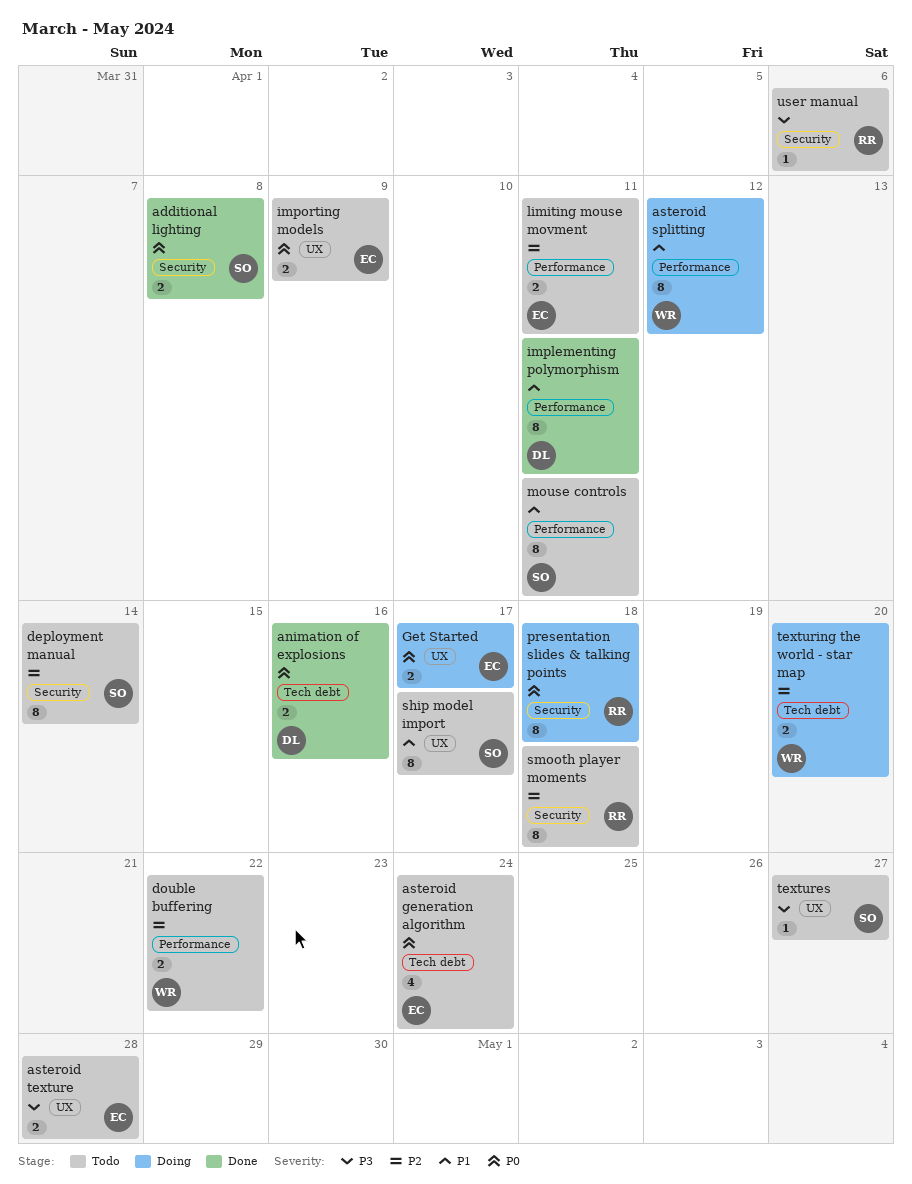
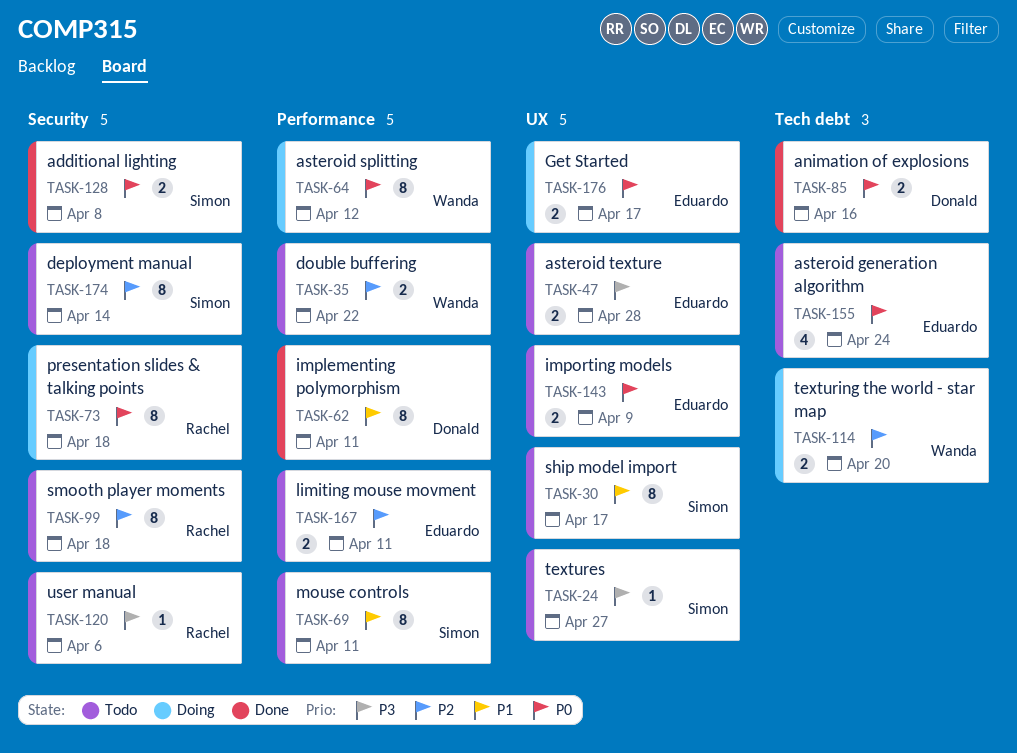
asteroid splitting, priority: P1 -> P0

